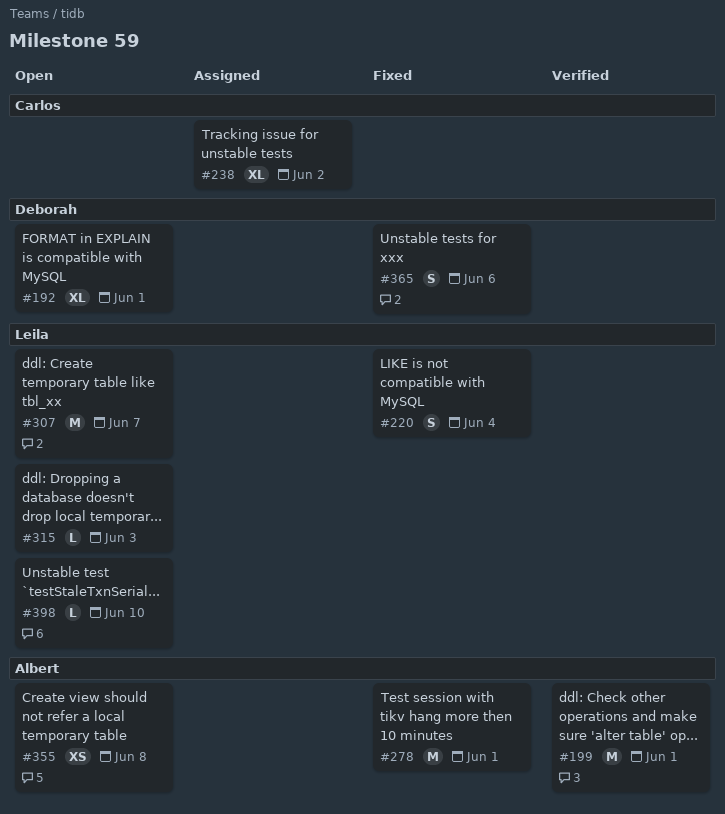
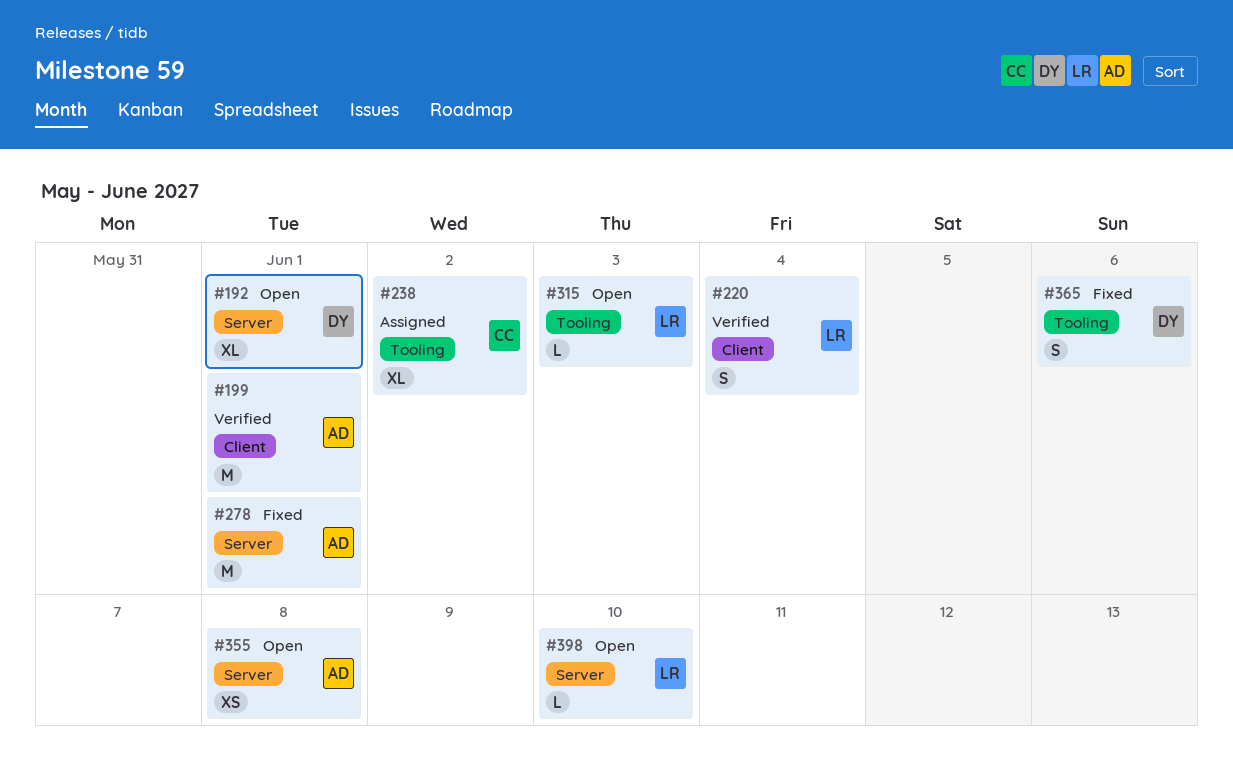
#220, status: Fixed -> Verified
#307: present -> none

